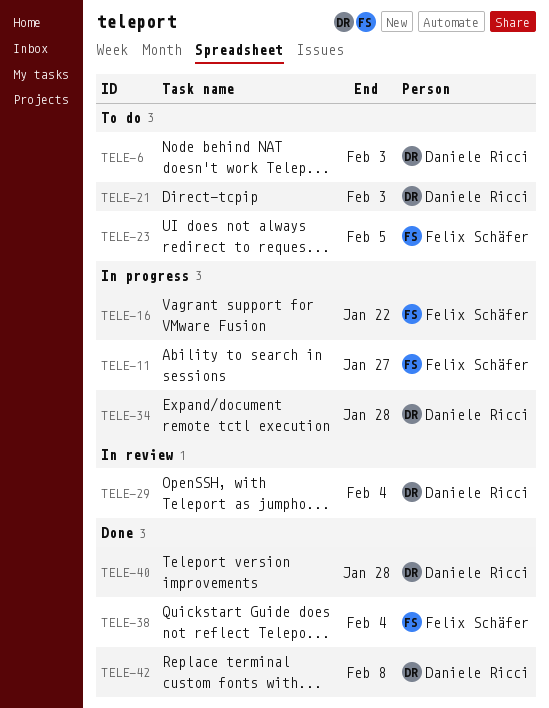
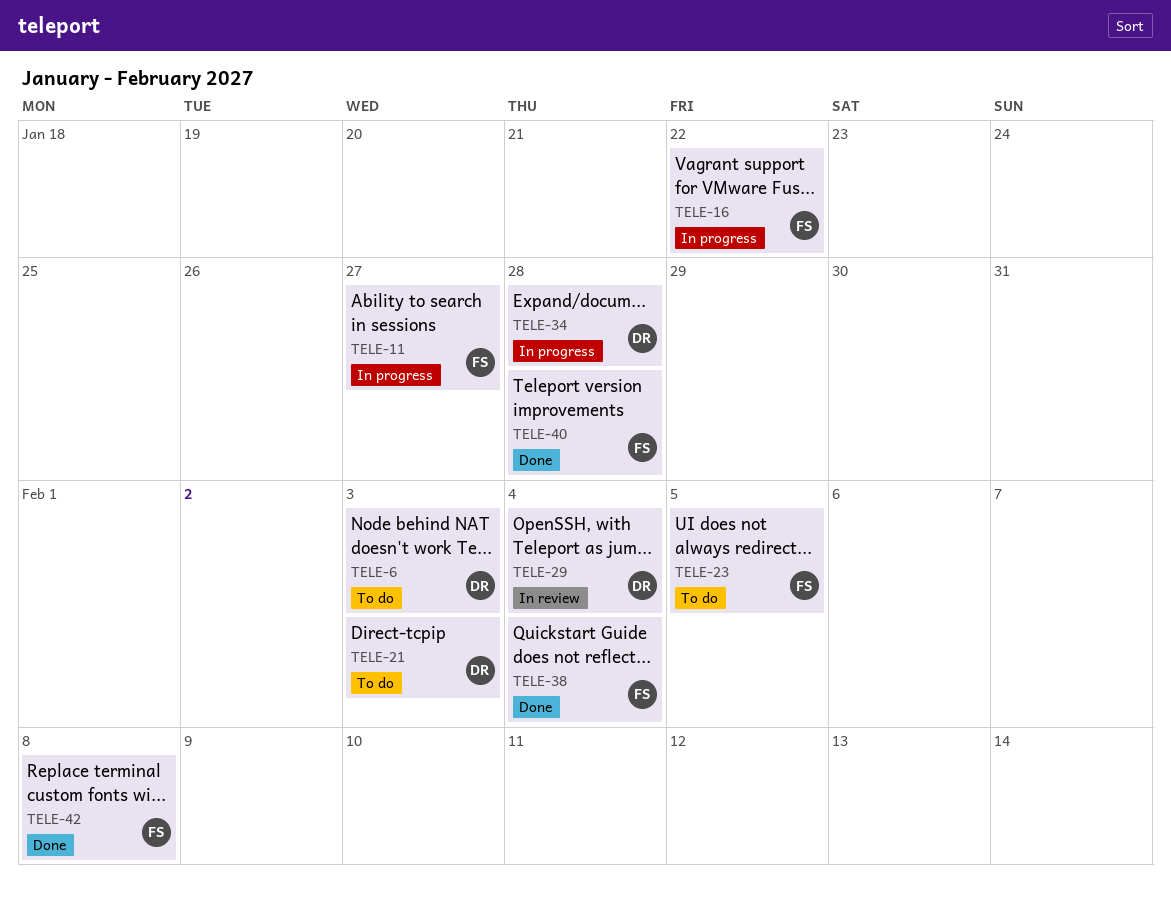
TELE-40, owner: Daniele Ricci -> Felix Schäfer
TELE-42, owner: Daniele Ricci -> Felix Schäfer

